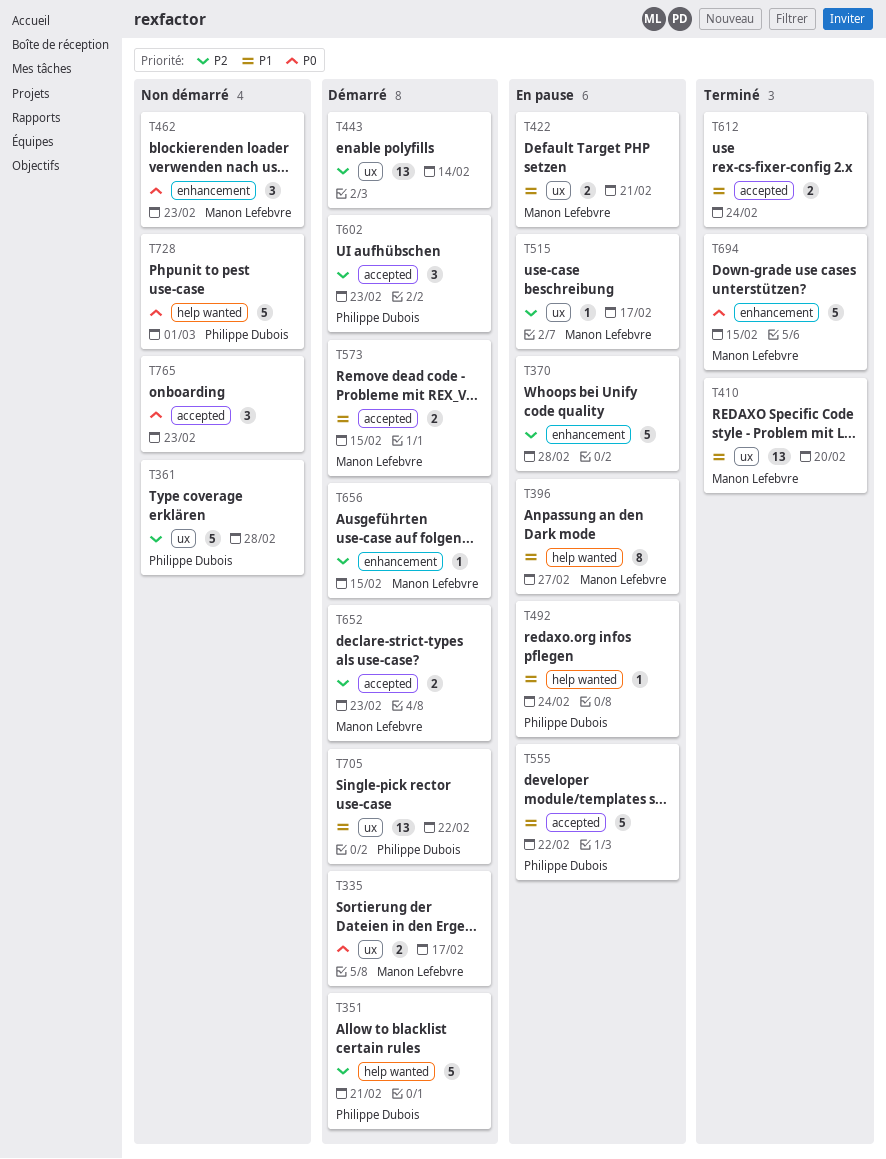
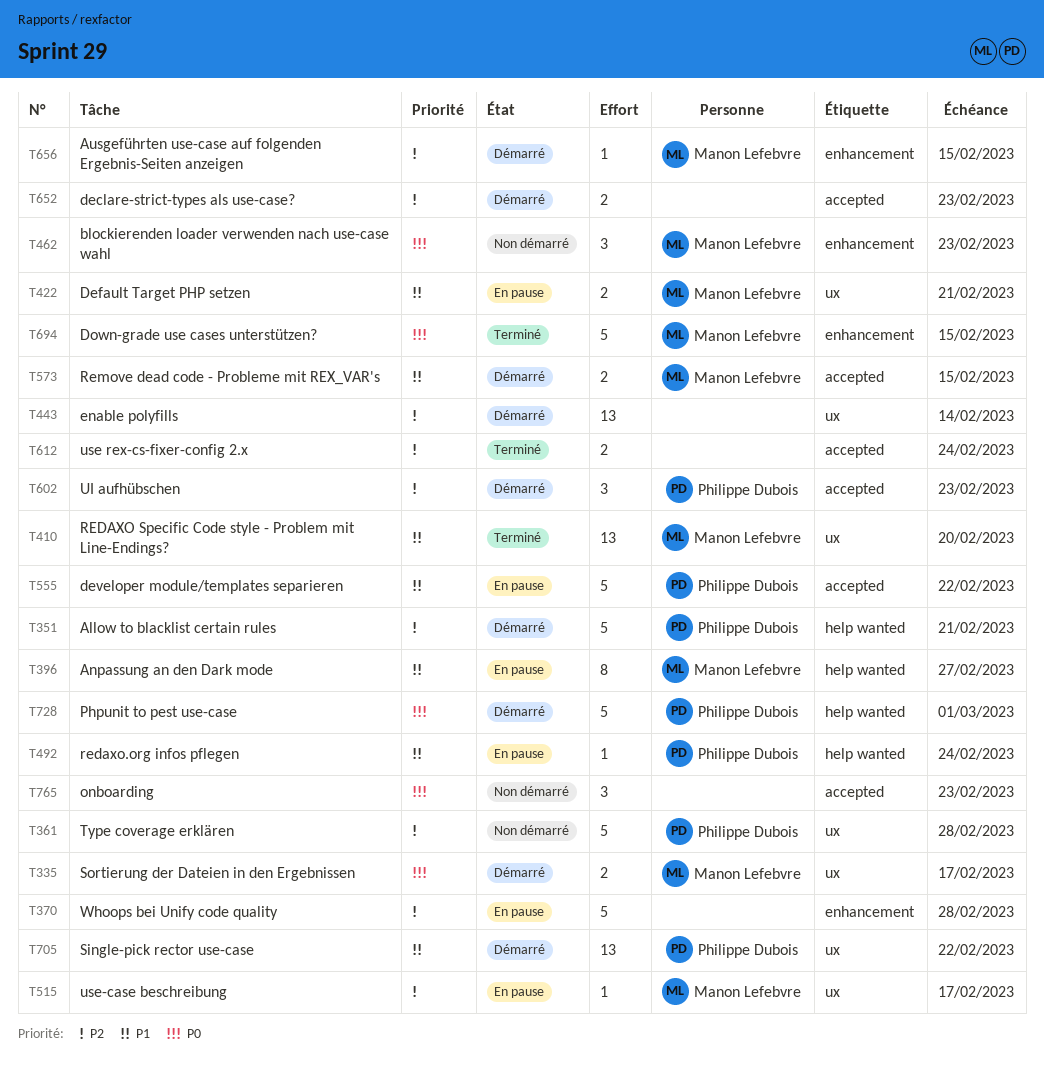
T612, priority: P1 -> P2
T652, owner: Manon Lefebvre -> none
T728, status: Non démarré -> Démarré

